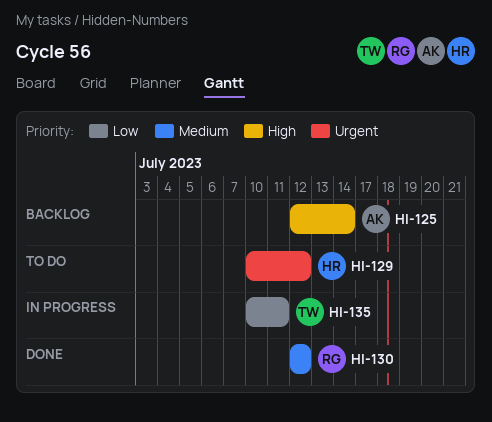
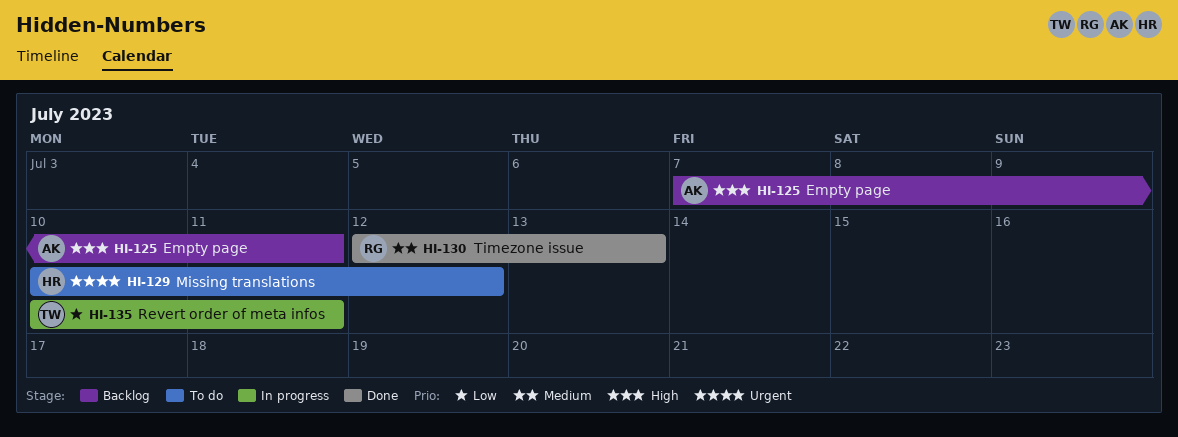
HI-125, start: Jul 12 -> Jul 7
HI-125, due: Jul 14 -> Jul 11
HI-130, due: Jul 12 -> Jul 13

